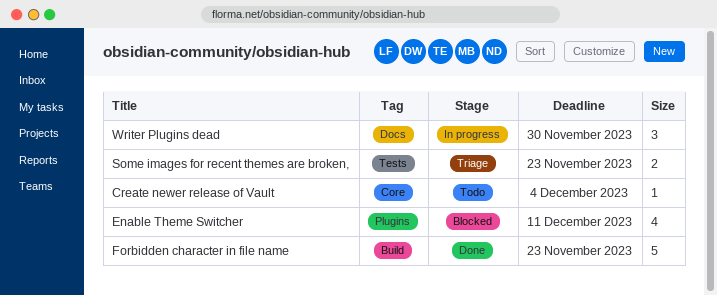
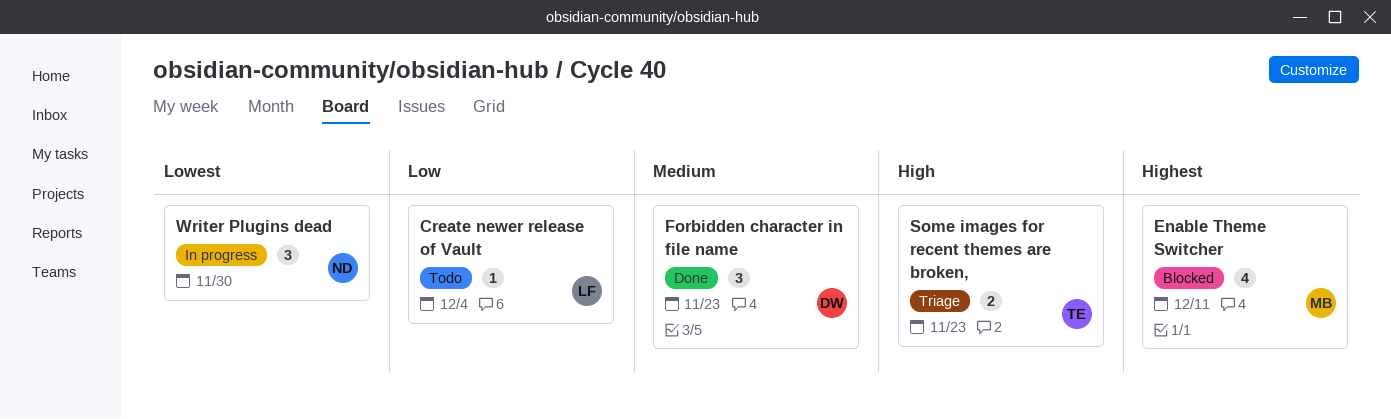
Forbidden character in file name, estimate: 5 -> 3

